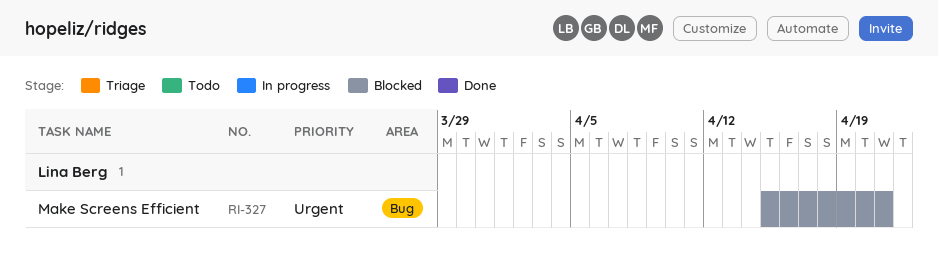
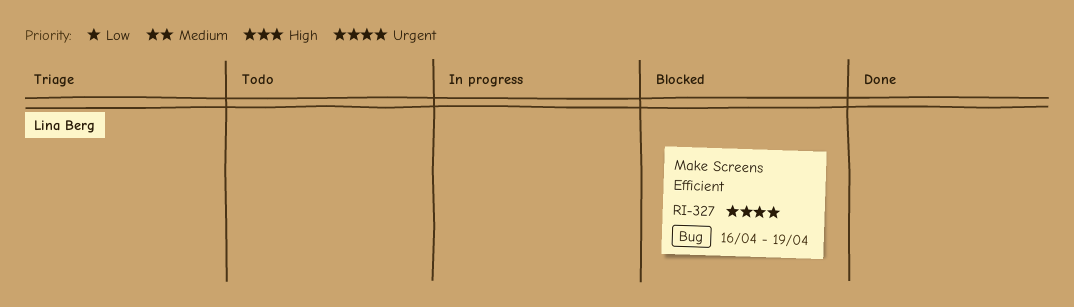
RI-327, start: Apr 15 -> Apr 16
RI-327, due: Apr 21 -> Apr 19

